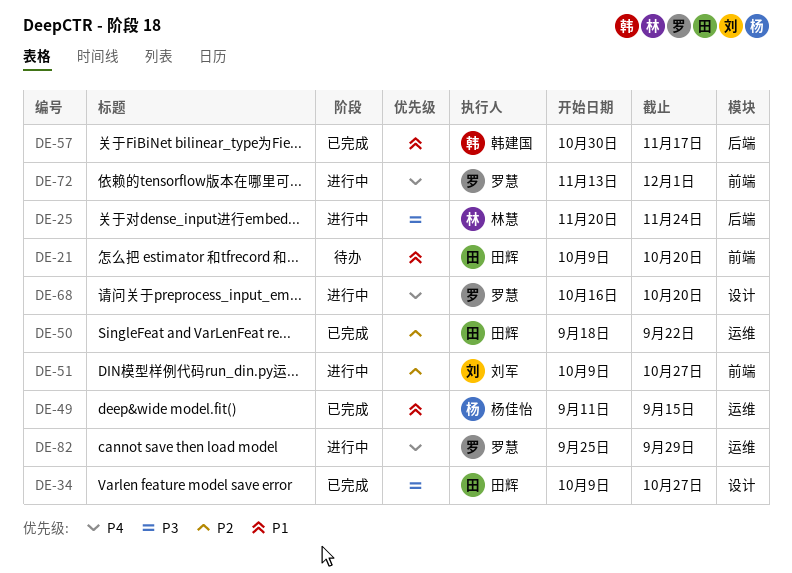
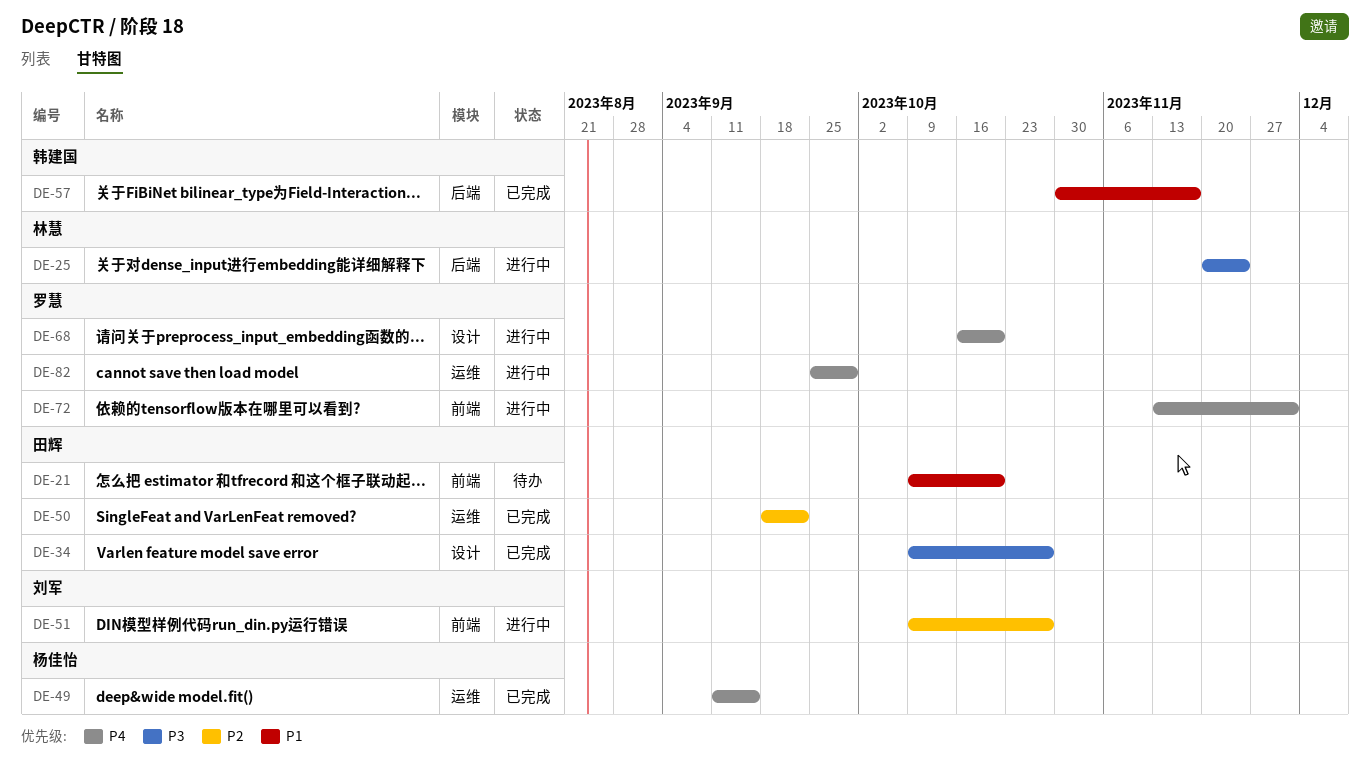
DE-49, priority: P1 -> P4

